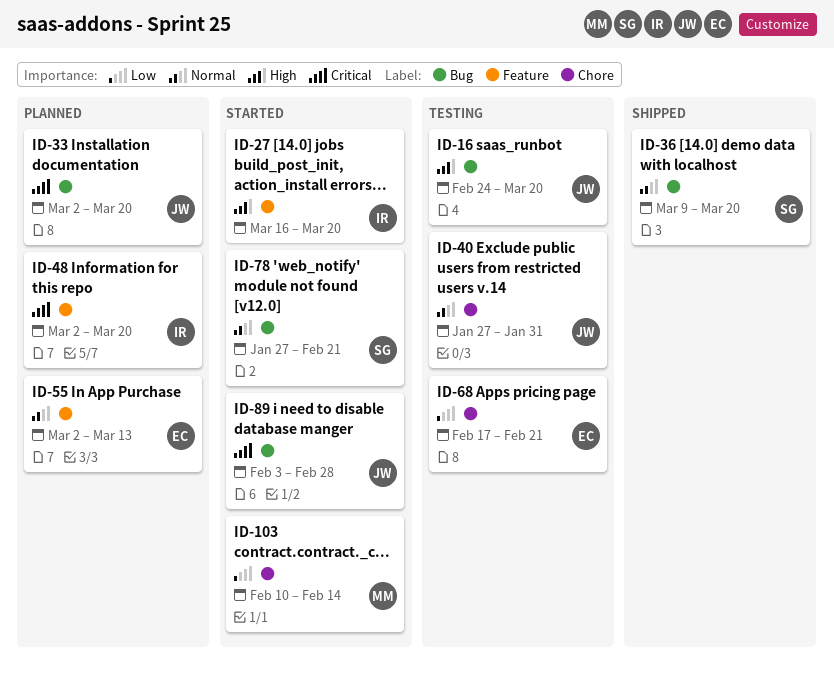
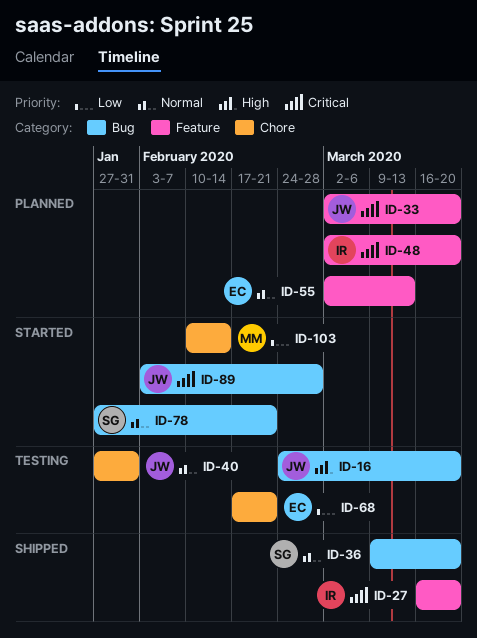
ID-27, status: Started -> Shipped
ID-27, priority: High -> Critical
ID-33, label: Bug -> Feature

